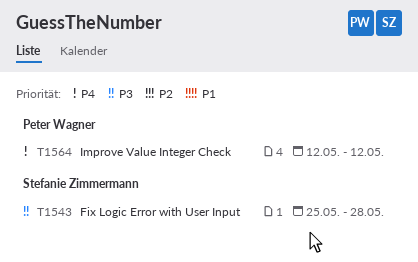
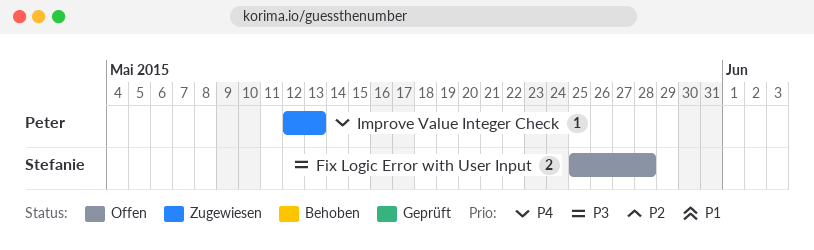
Improve Value Integer Check, due: May 12 -> May 13

